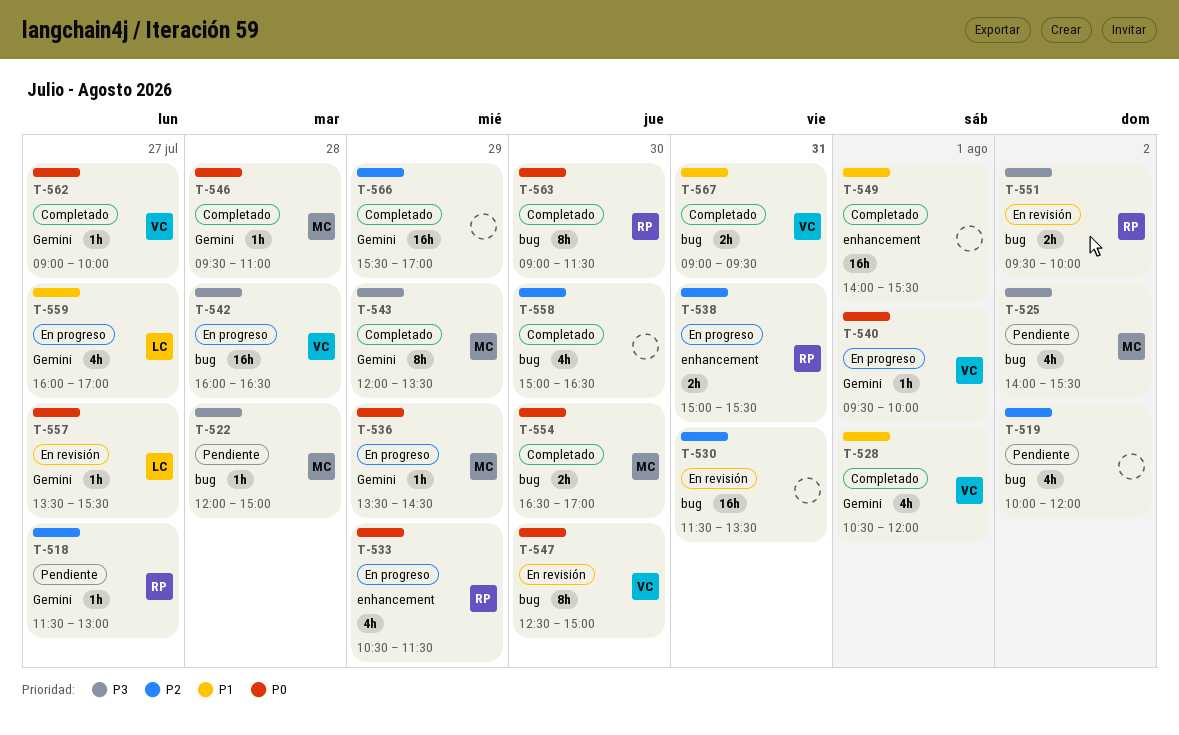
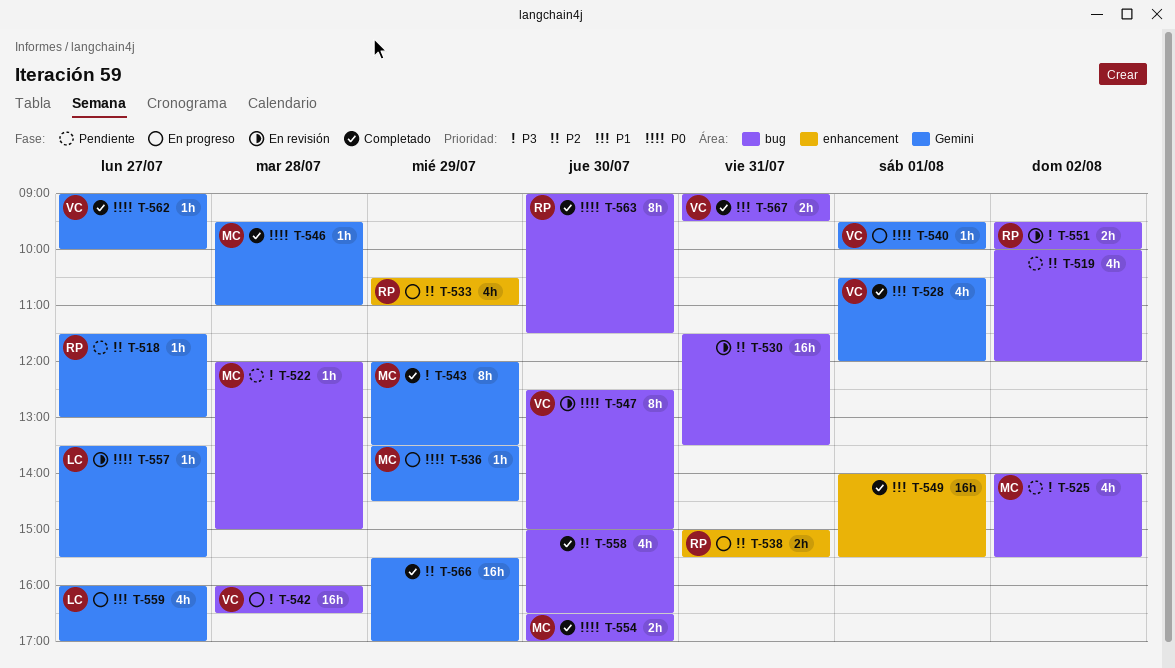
T-533, priority: P0 -> P2
T-533, ends: 11:30 -> 11:00

